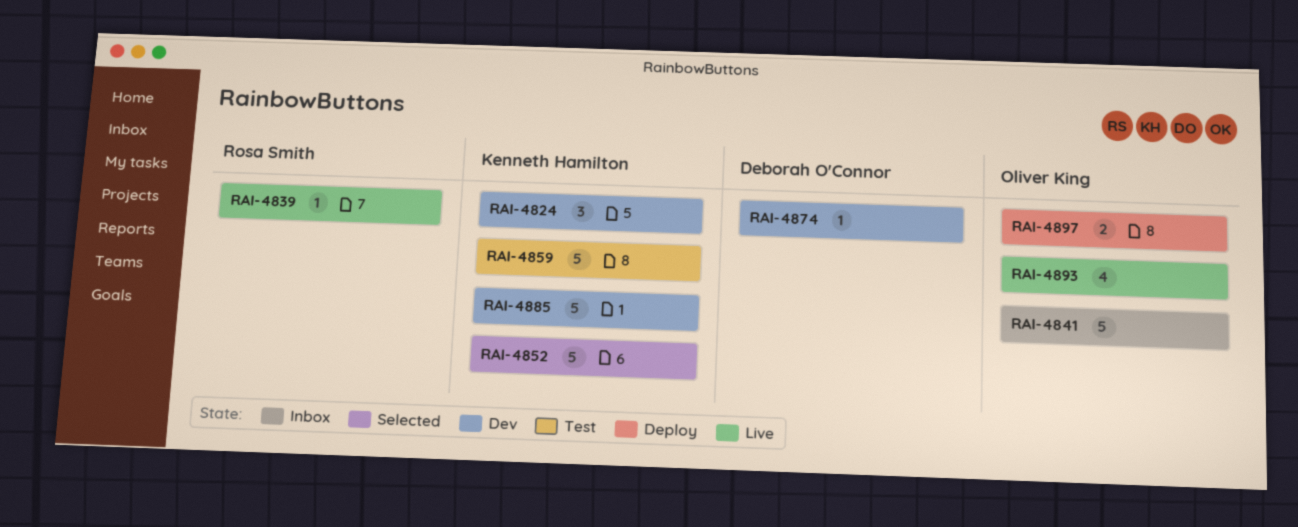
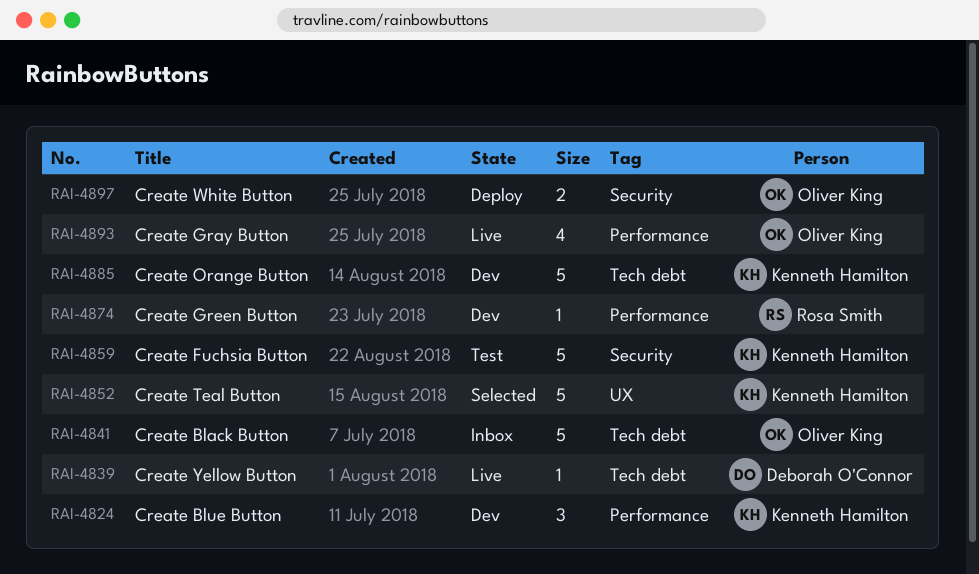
RAI-4839, owner: Rosa Smith -> Deborah O'Connor
RAI-4874, owner: Deborah O'Connor -> Rosa Smith

